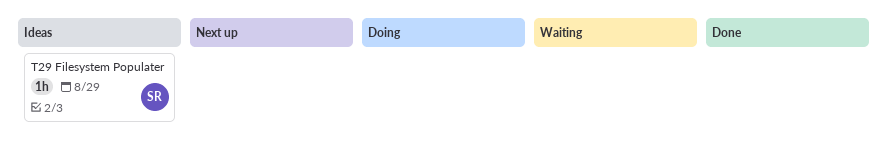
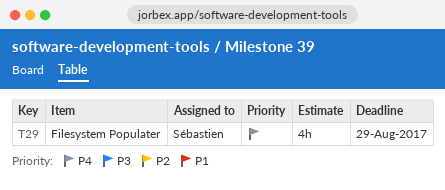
T29, estimate: 1h -> 4h

